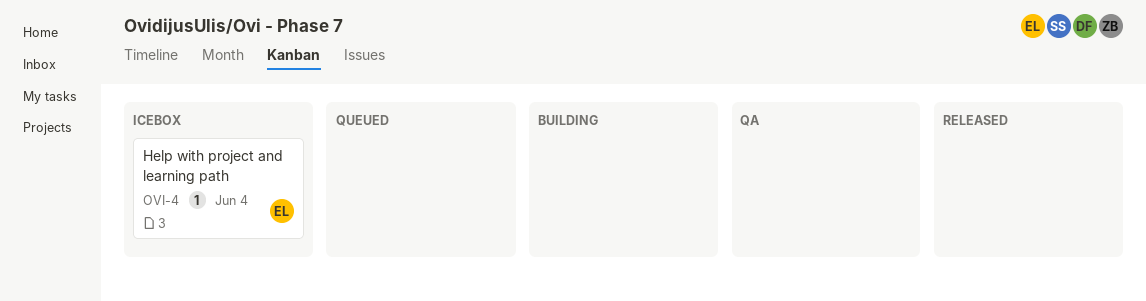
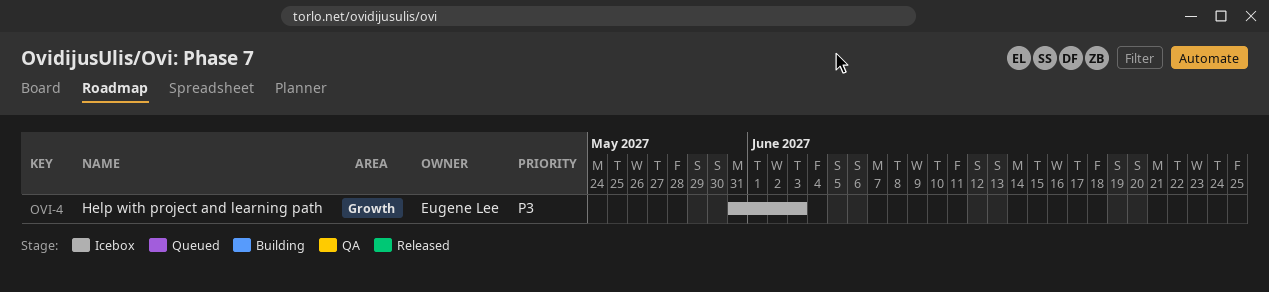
OVI-4, due: Jun 4 -> Jun 3

